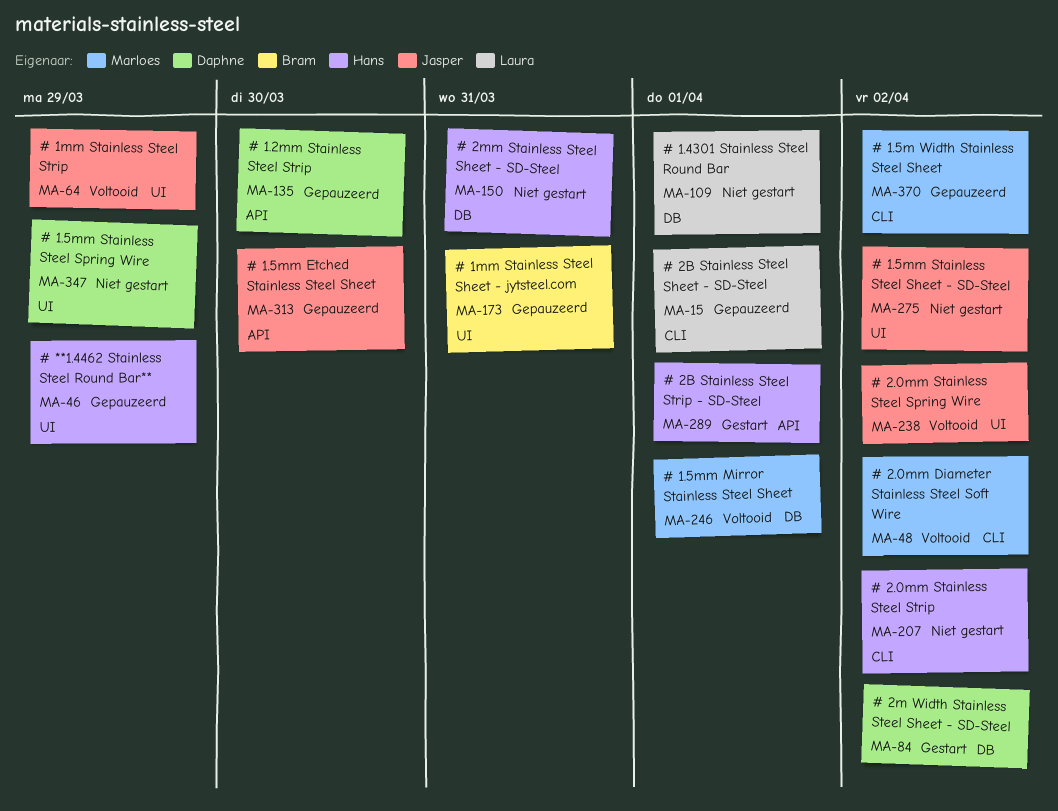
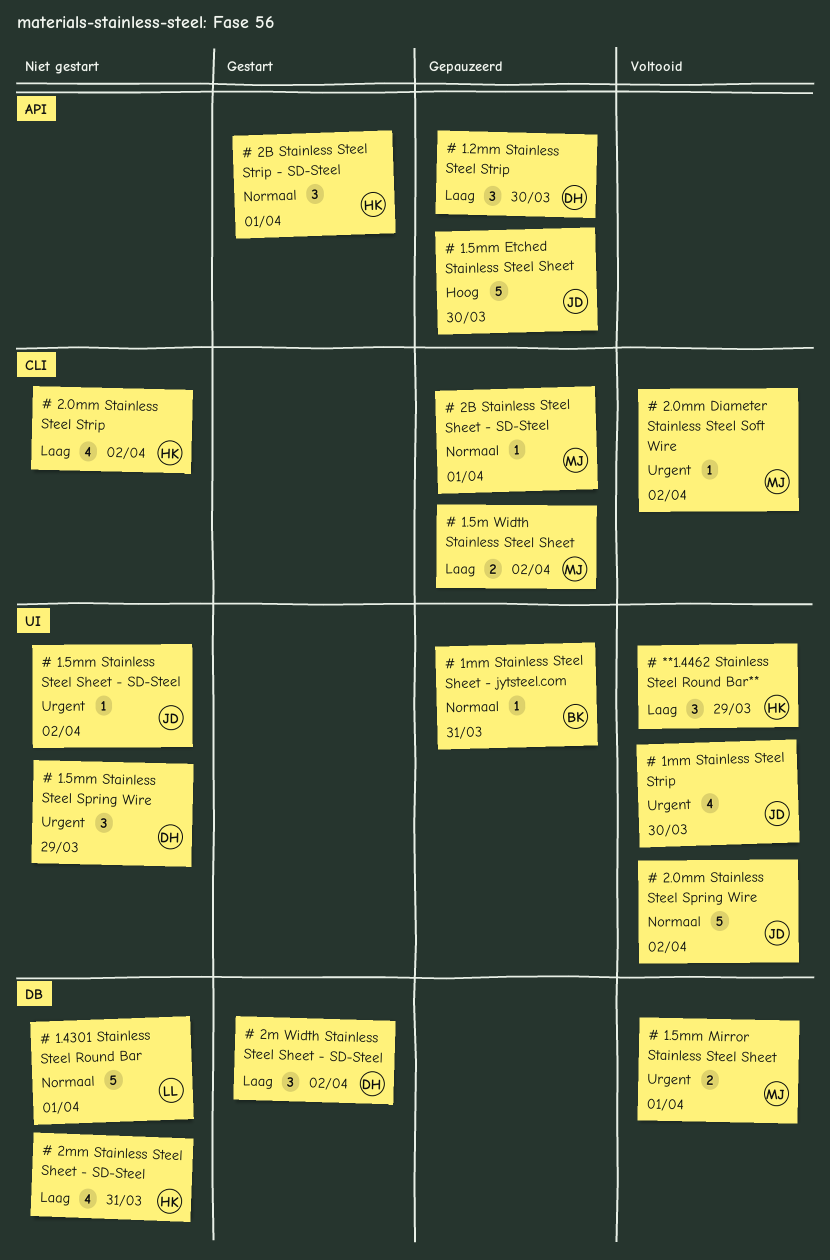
# **1.4462 Stainless Steel Round Bar**, status: Gepauzeerd -> Voltooid
# 1mm Stainless Steel Strip, due: Mar 29 -> Mar 30
# 2B Stainless Steel Sheet - SD-Steel, owner: Laura -> Marloes

